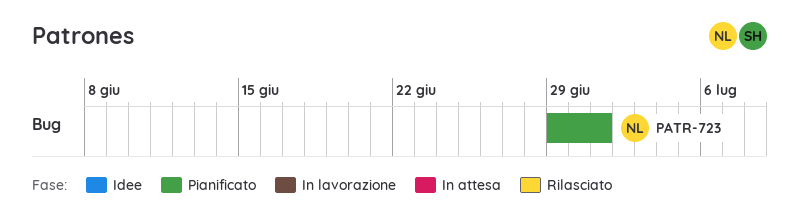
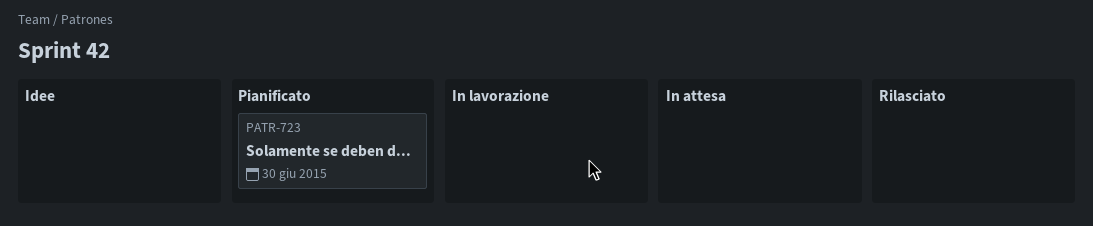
PATR-723, due: Jul 1 -> Jun 30

